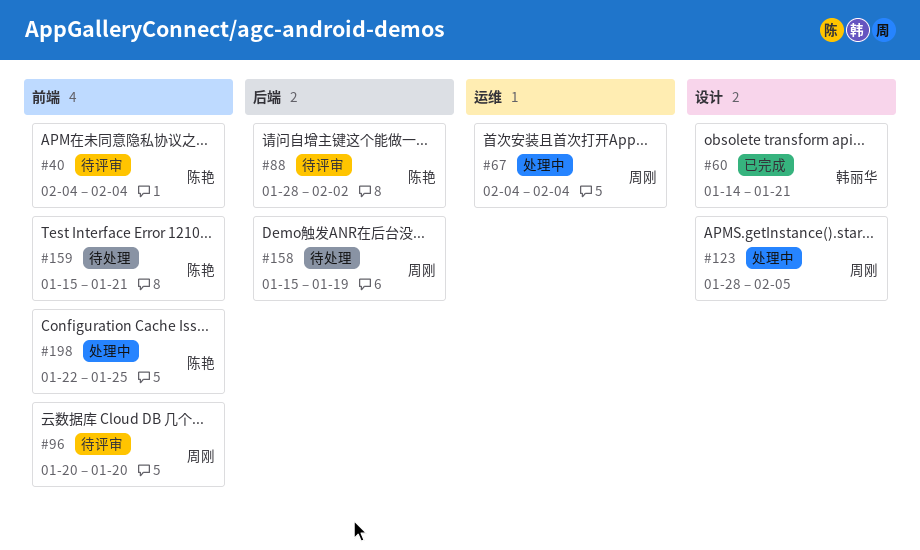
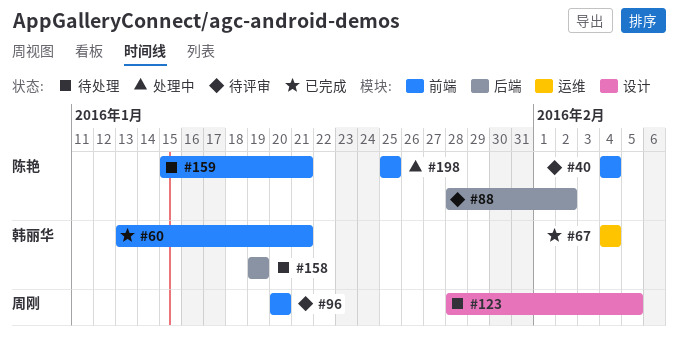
#60, label: 设计 -> 前端
#60, start: Jan 14 -> Jan 13
#67, status: 处理中 -> 已完成
#67, owner: 周刚 -> 韩丽华
#123, status: 处理中 -> 待处理
#158, owner: 周刚 -> 韩丽华
#158, start: Jan 15 -> Jan 19
#198, start: Jan 22 -> Jan 25

